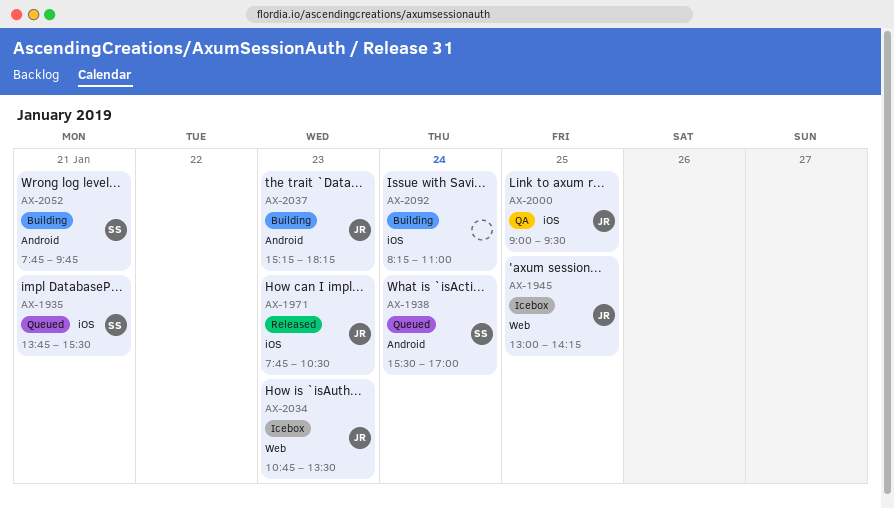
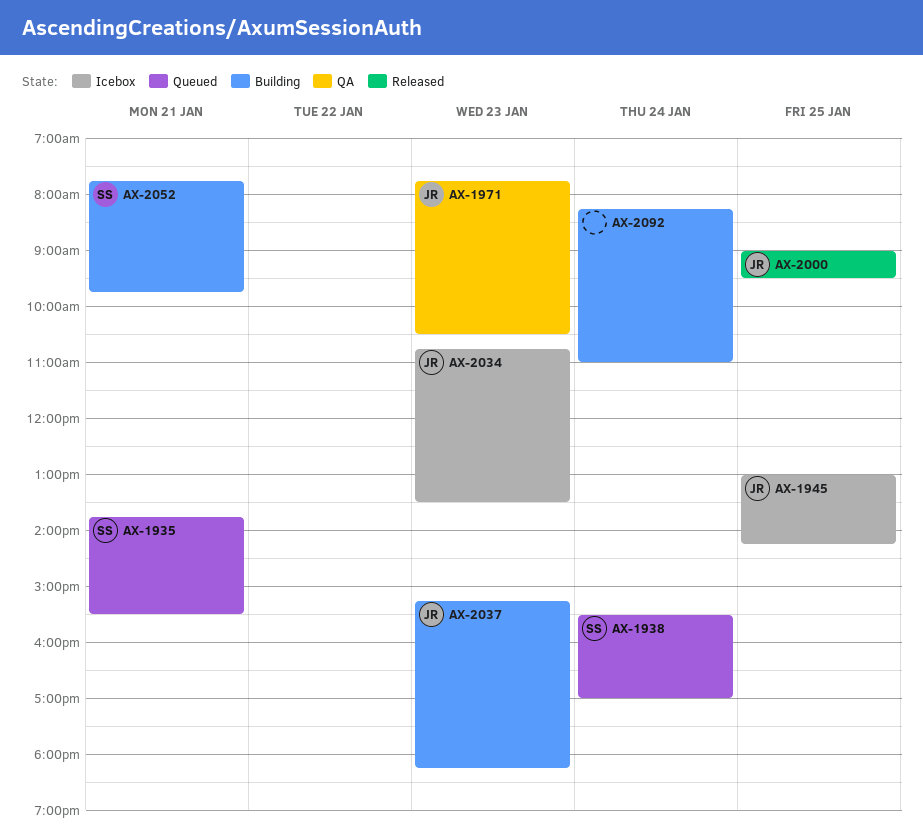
AX-1971, status: Released -> QA
AX-2000, status: QA -> Released

